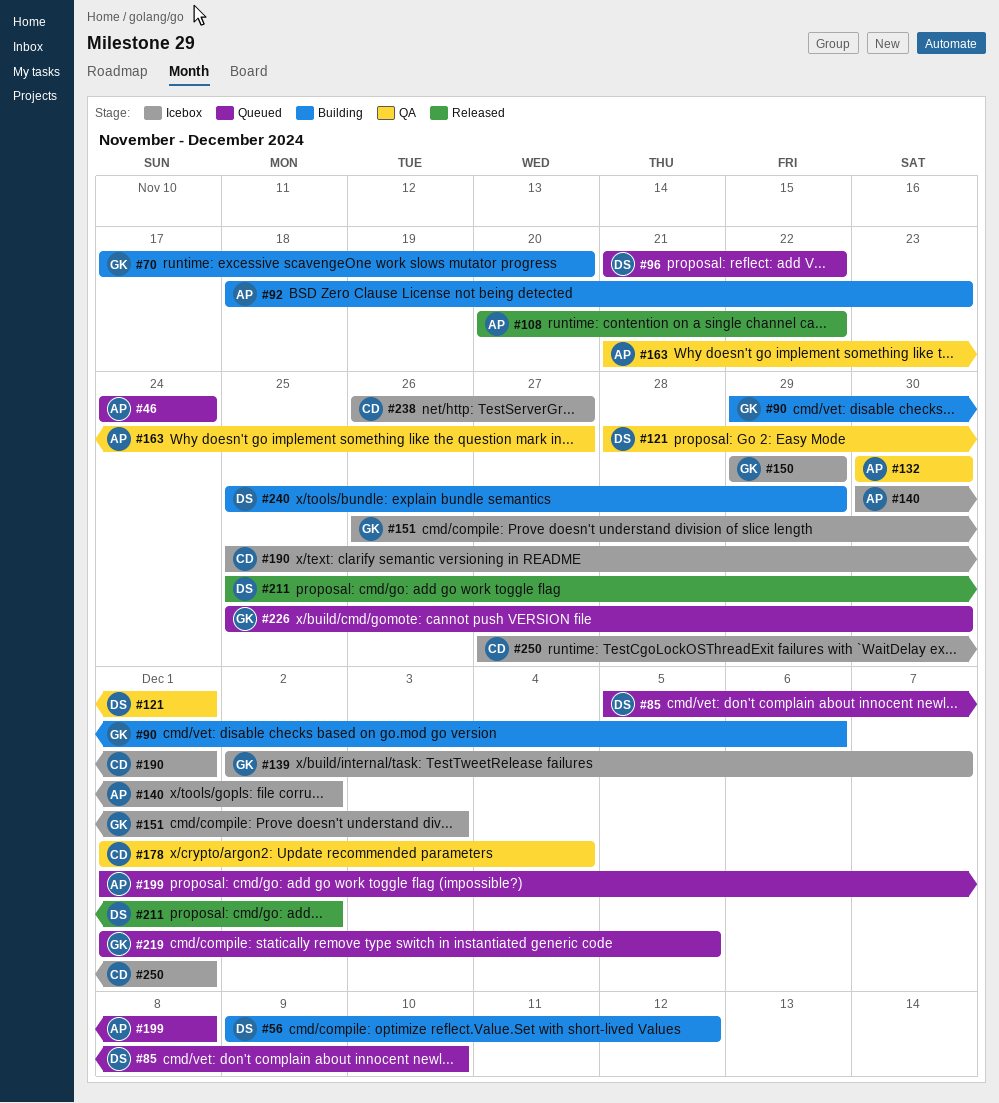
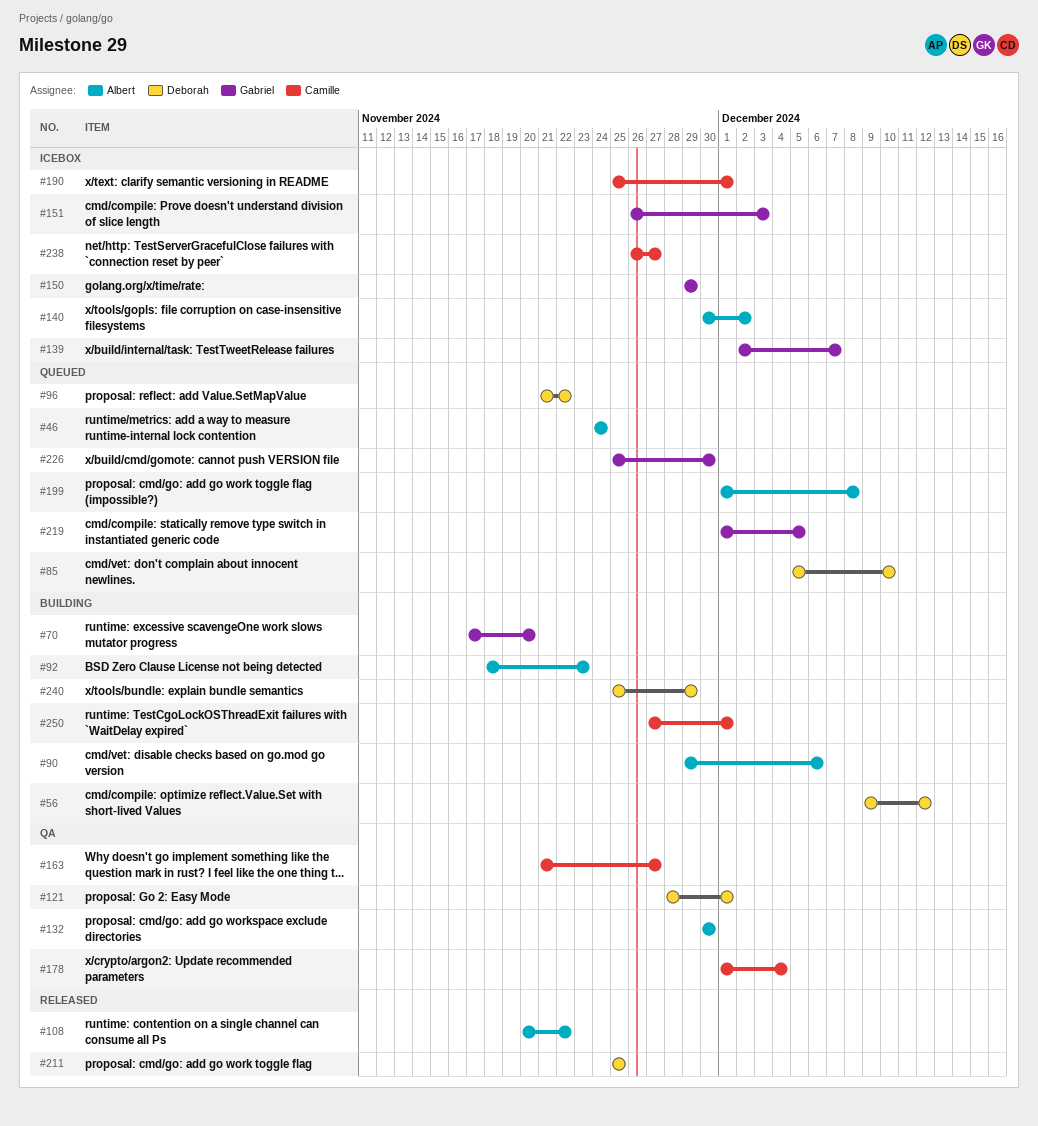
#90, owner: Gabriel -> Albert
#163, owner: Albert -> Camille
#211, due: Dec 2 -> Nov 25
#250, status: Icebox -> Building

